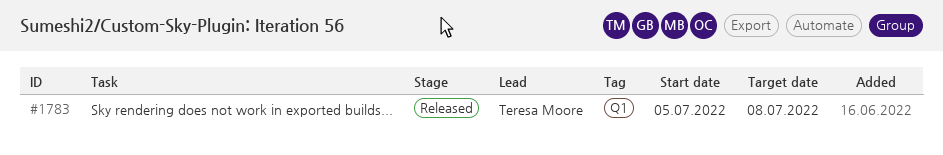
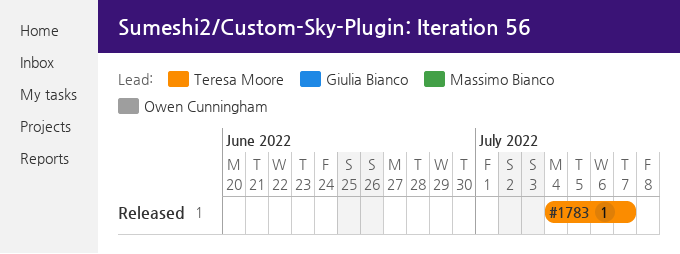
#1783, start: Jul 5 -> Jul 4
#1783, due: Jul 8 -> Jul 7

